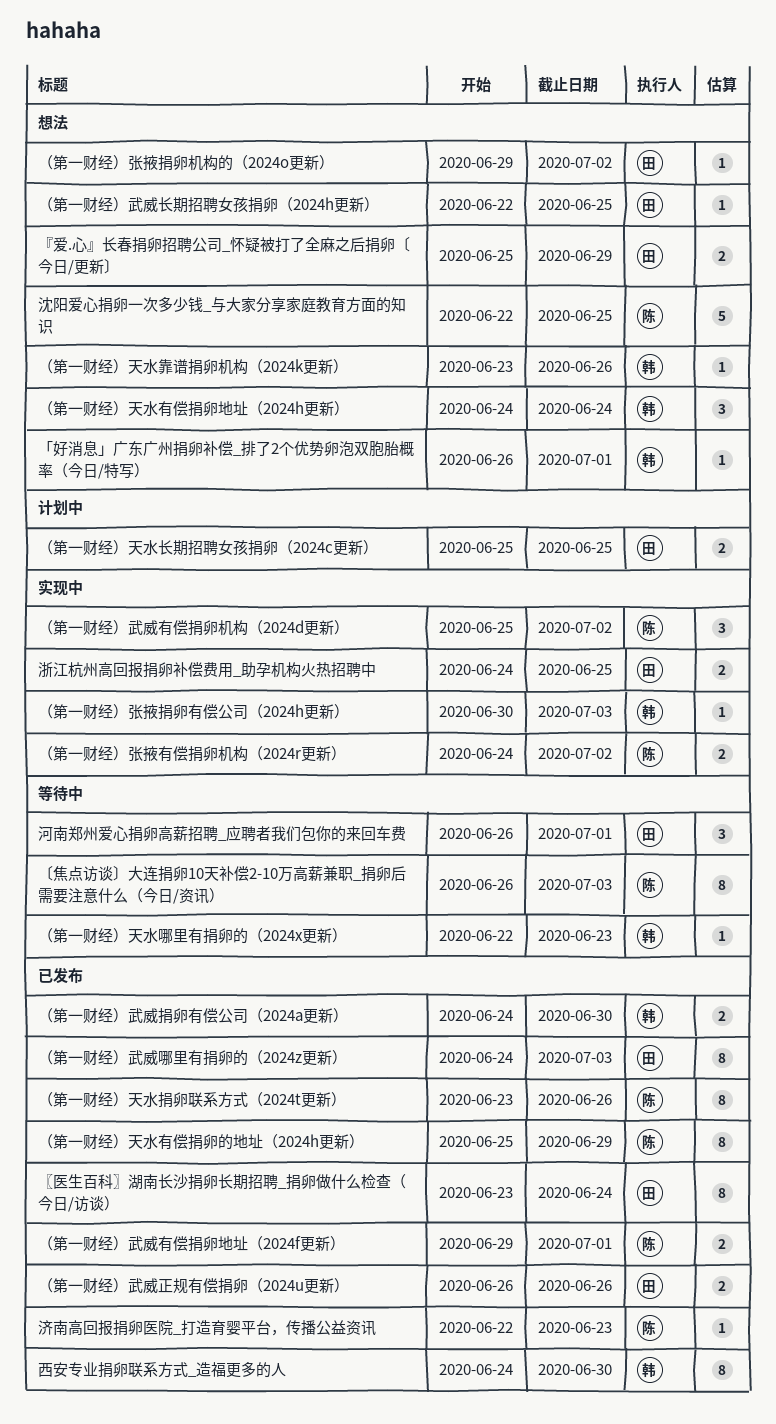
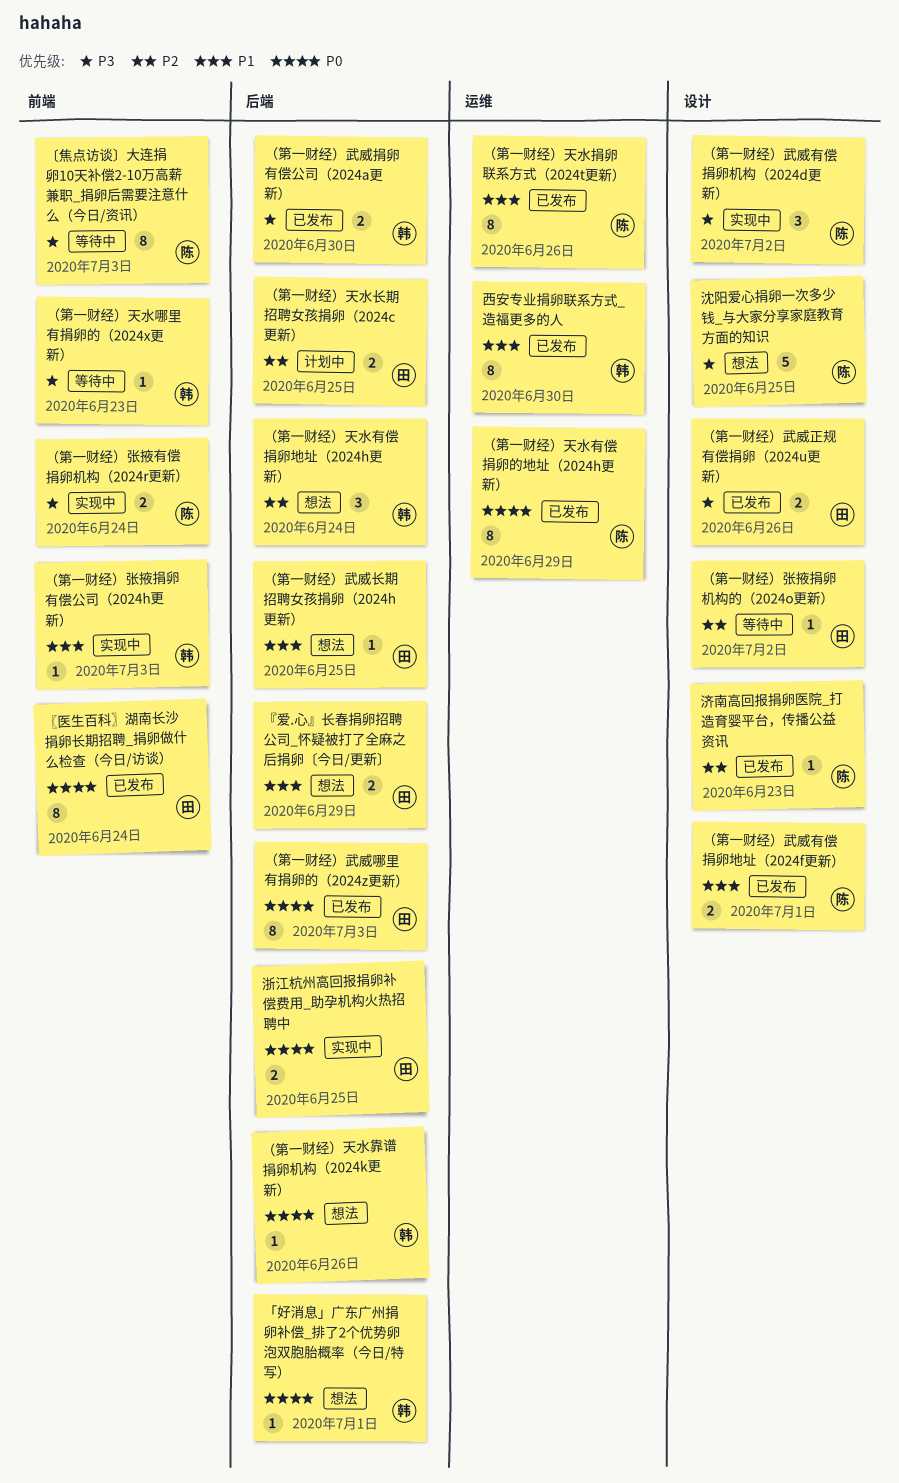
河南郑州爱心捐卵高薪招聘_应聘者我们包你的来回车费: present -> none
（第一财经）张掖捐卵机构的（2024o更新）, status: 想法 -> 等待中
（第一财经）张掖有偿捐卵机构（2024r更新）, due: Jul 2 -> Jun 24

